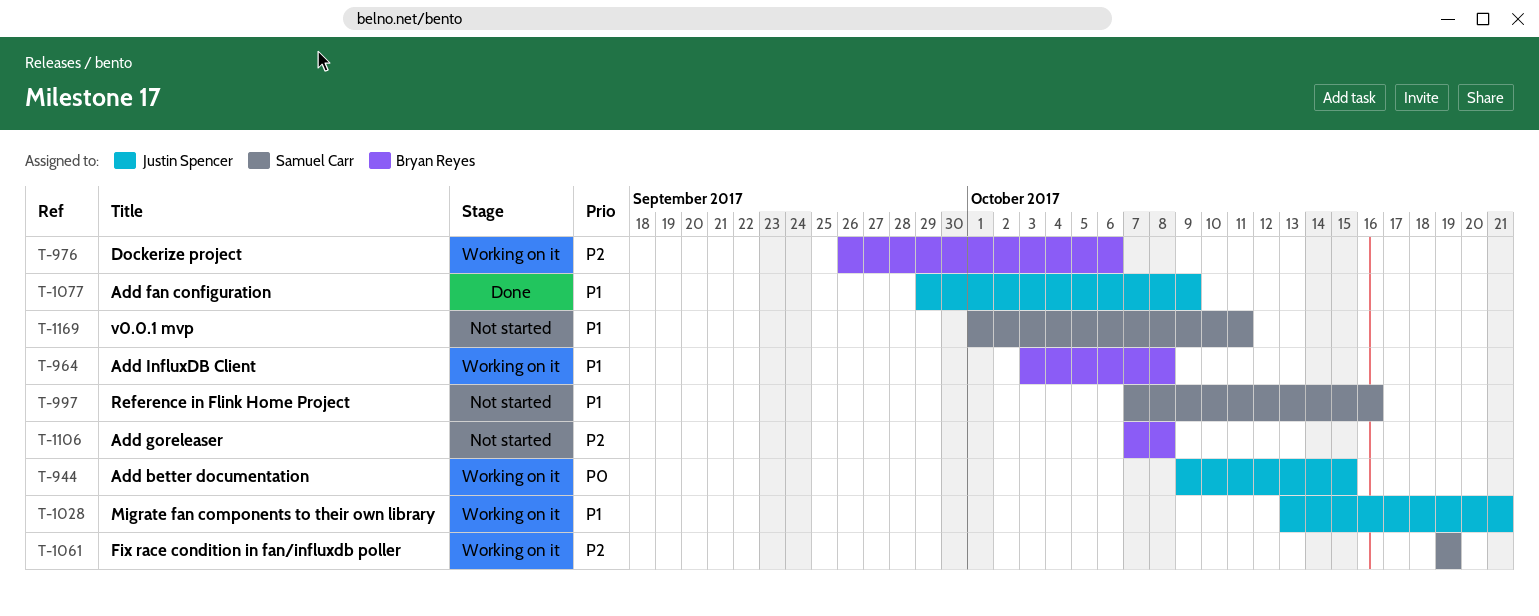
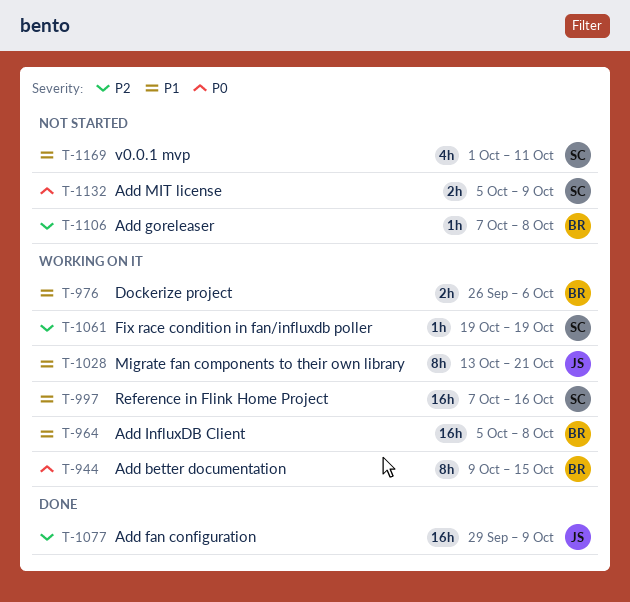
T-944, owner: Justin Spencer -> Bryan Reyes
T-964, start: Oct 3 -> Oct 5
T-976, priority: P2 -> P1
T-997, status: Not started -> Working on it
T-1077, priority: P1 -> P2
T-1132: none -> present

